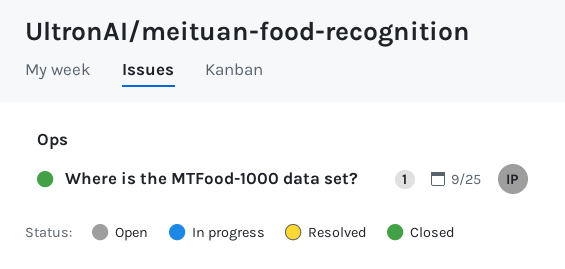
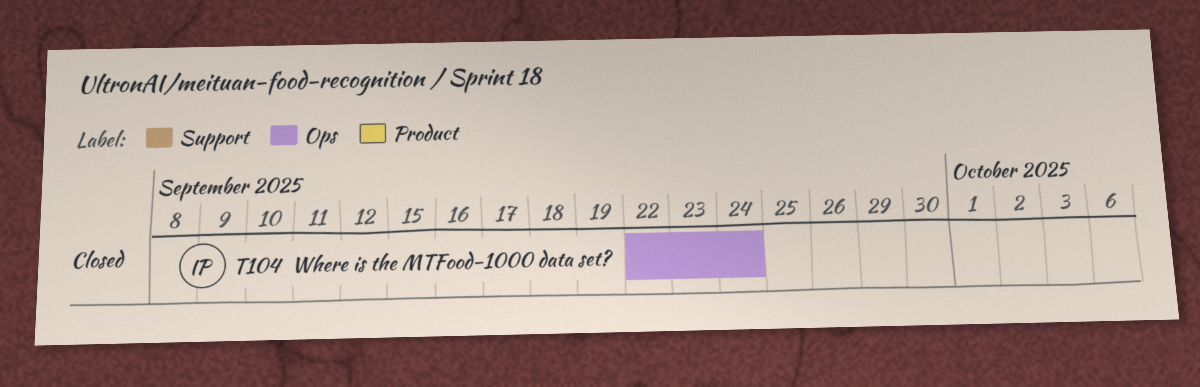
Where is the MTFood-1000 data set?, due: Sep 25 -> Sep 24

